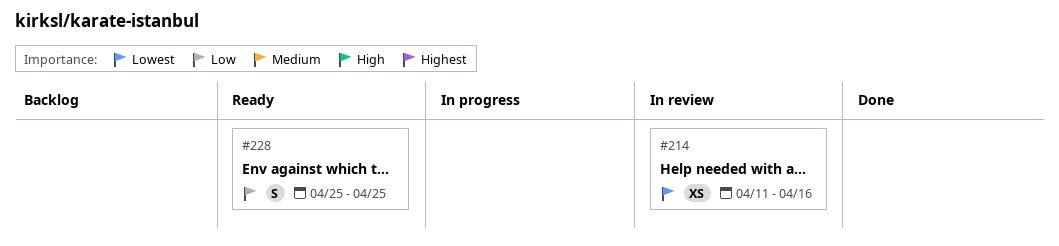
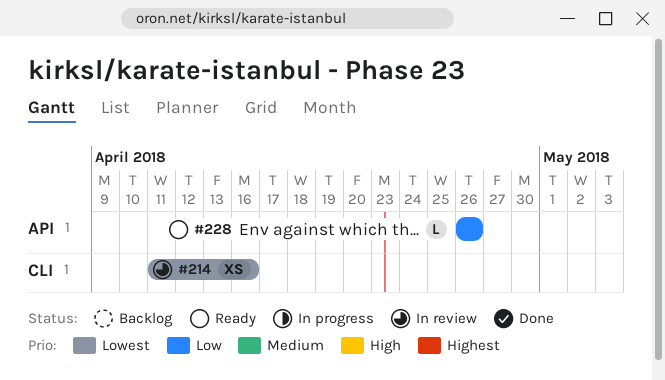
#228, estimate: S -> L
#228, start: Apr 25 -> Apr 26
#228, due: Apr 25 -> Apr 26

